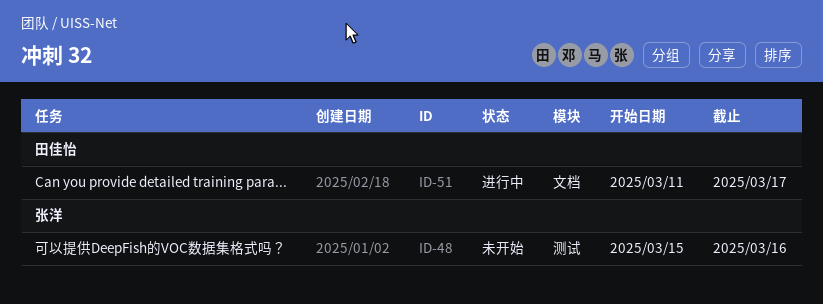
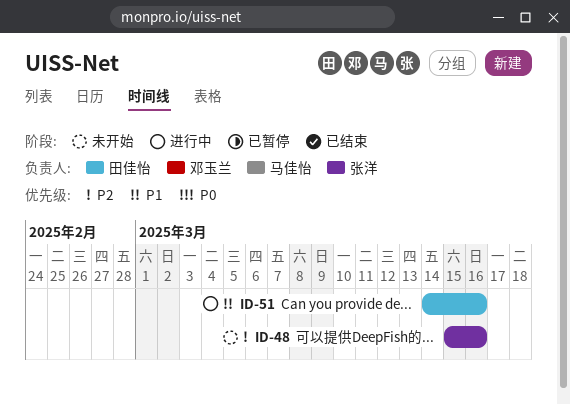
ID-51, start: Mar 11 -> Mar 14
ID-51, due: Mar 17 -> Mar 16

